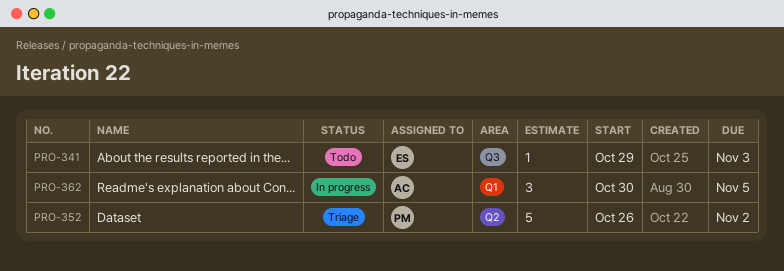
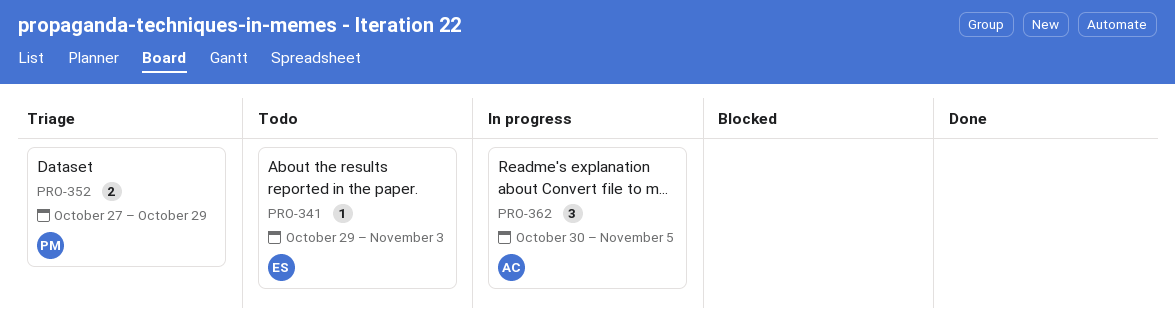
PRO-352, estimate: 5 -> 2
PRO-352, start: Oct 26 -> Oct 27
PRO-352, due: Nov 2 -> Oct 29

